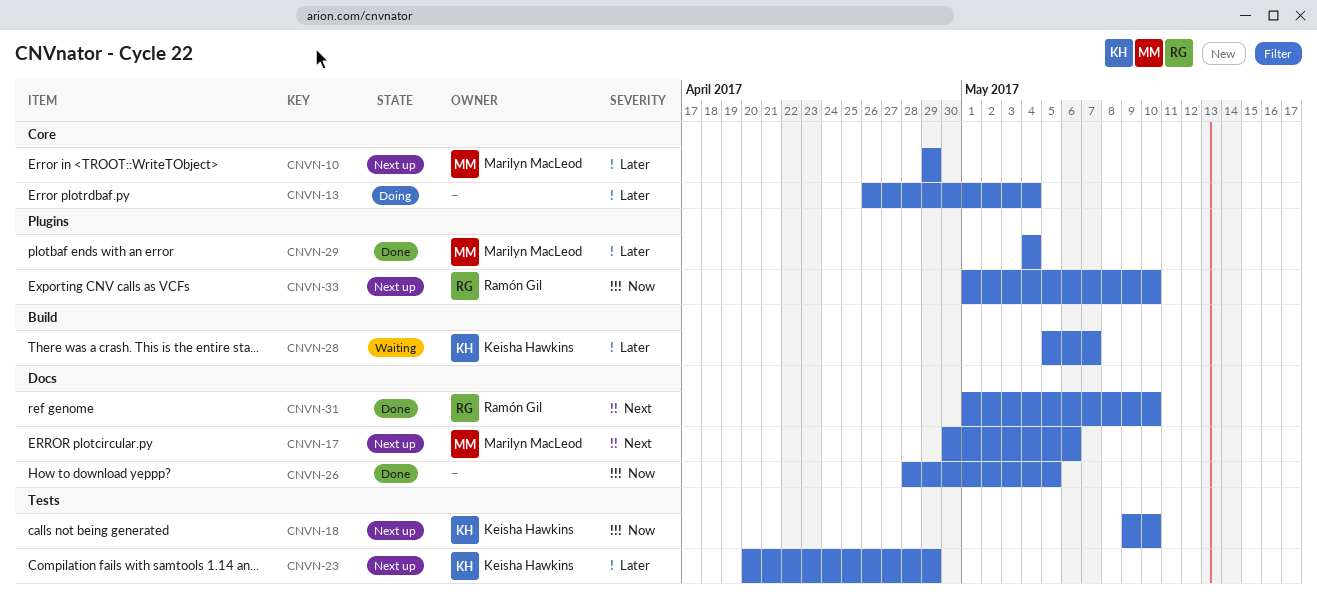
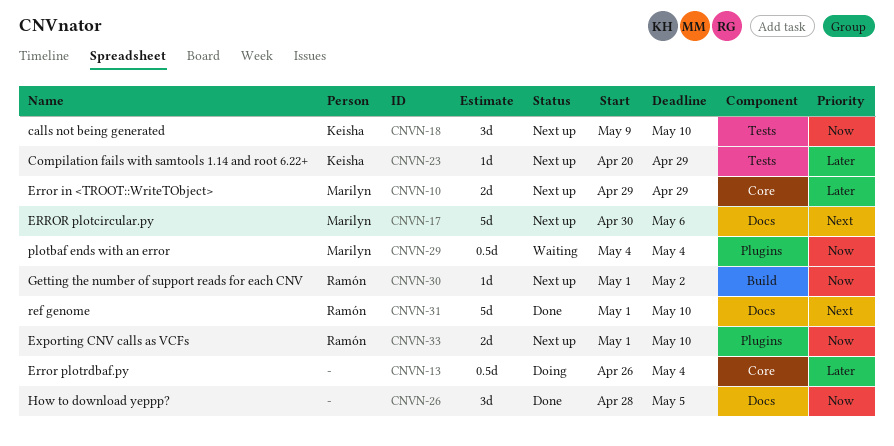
CNVN-28: present -> none
CNVN-29, status: Done -> Waiting
CNVN-29, priority: Later -> Now
CNVN-30: none -> present

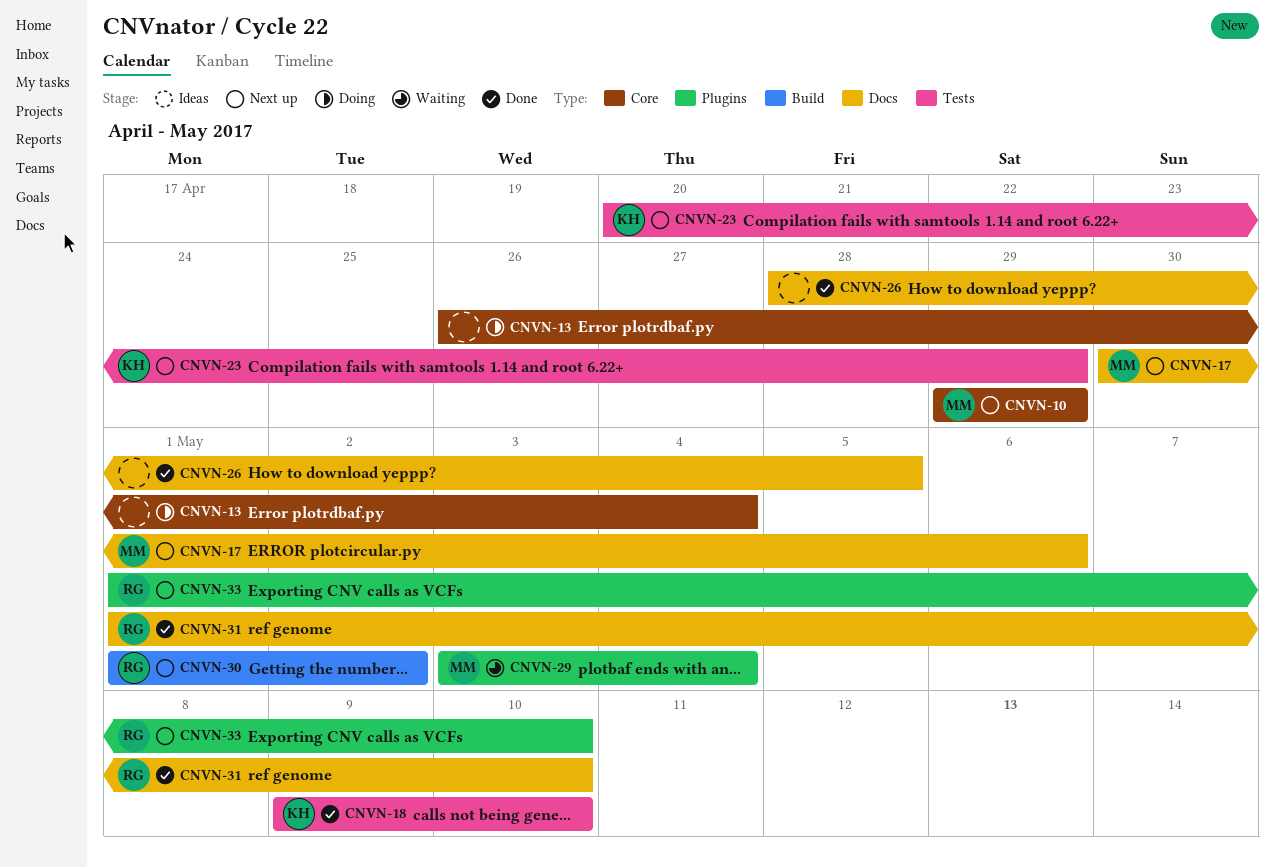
CNVN-18, status: Next up -> Done
CNVN-29, start: May 4 -> May 3

